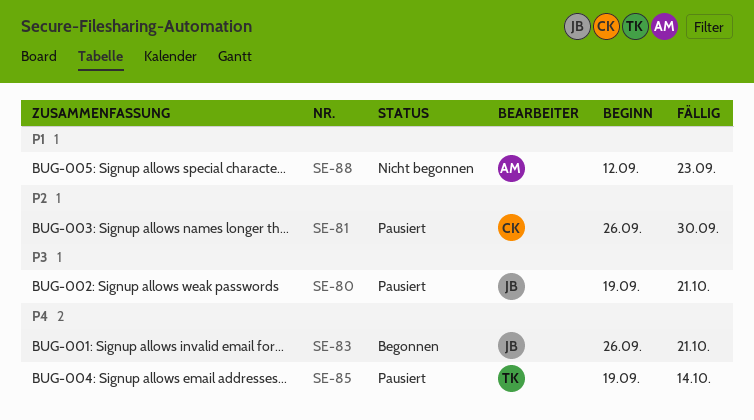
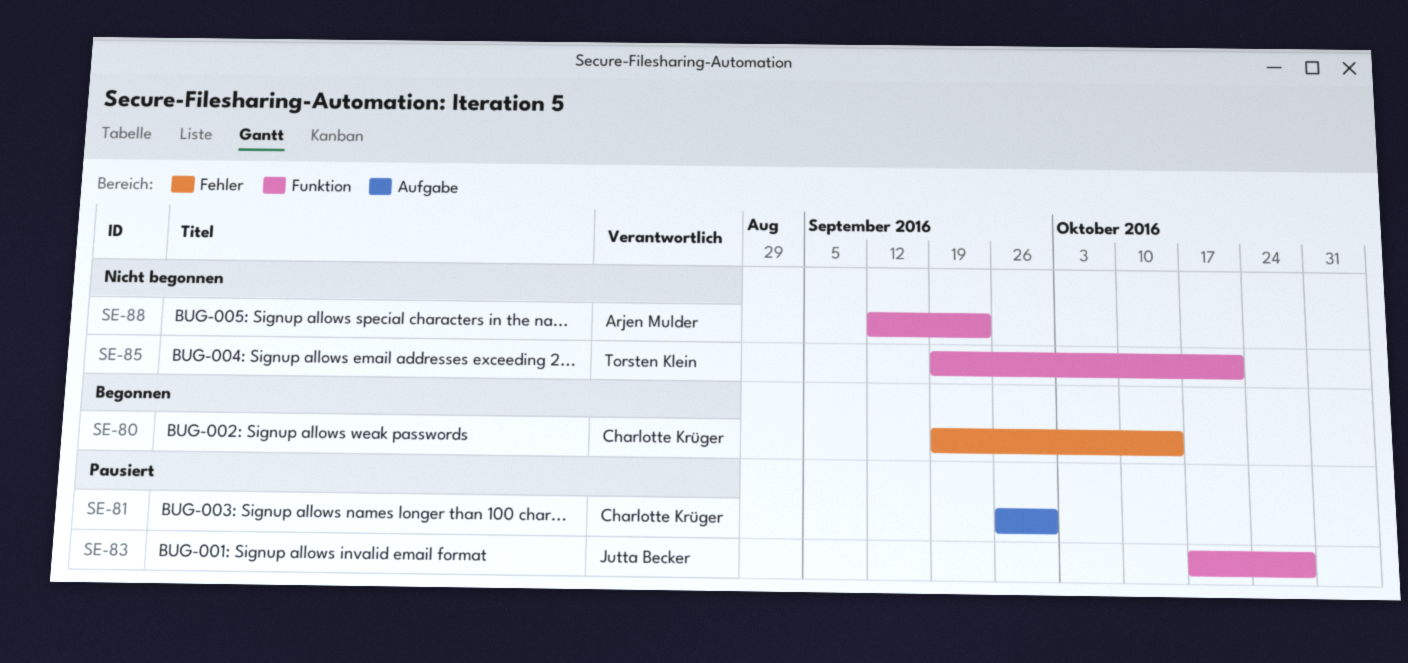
SE-80, status: Pausiert -> Begonnen
SE-80, owner: Jutta Becker -> Charlotte Krüger
SE-80, due: Oct 21 -> Oct 14
SE-83, status: Begonnen -> Pausiert
SE-83, start: Sep 26 -> Oct 17
SE-83, due: Oct 21 -> Oct 28
SE-85, status: Pausiert -> Nicht begonnen
SE-85, due: Oct 14 -> Oct 21

